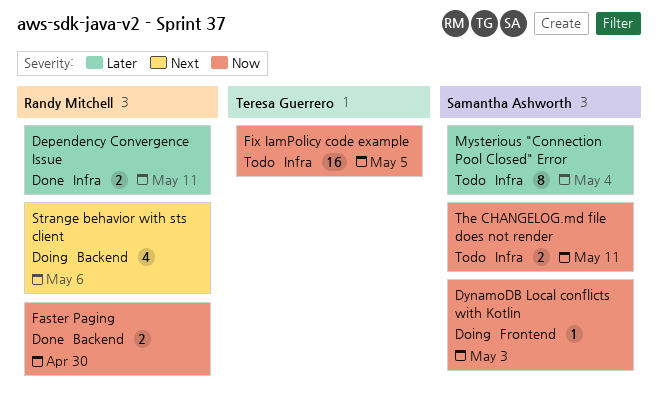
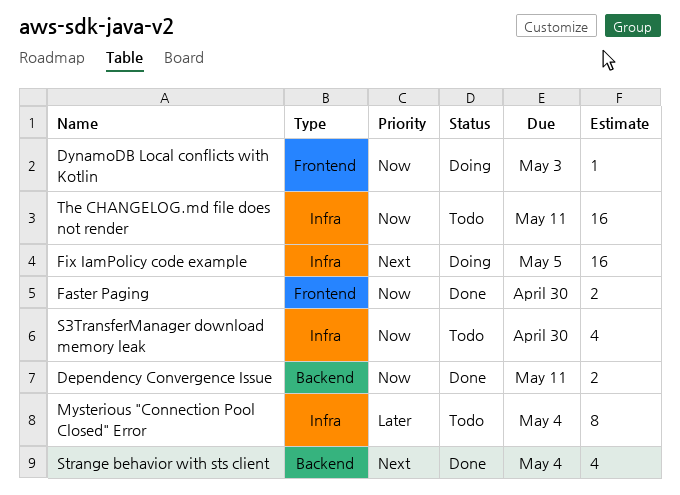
Dependency Convergence Issue, priority: Later -> Now
Dependency Convergence Issue, label: Infra -> Backend
Faster Paging, label: Backend -> Frontend
Fix IamPolicy code example, status: Todo -> Doing
Fix IamPolicy code example, priority: Now -> Next
S3TransferManager download memory leak: none -> present
Strange behavior with sts client, status: Doing -> Done
Strange behavior with sts client, due: May 6 -> May 4
The CHANGELOG.md file does not render, estimate: 2 -> 16

